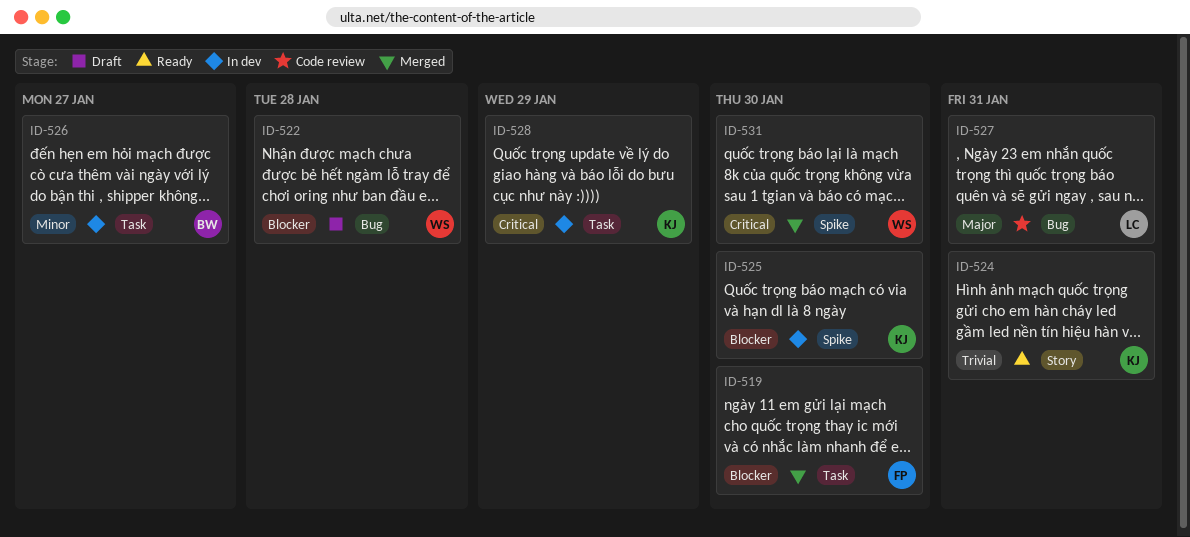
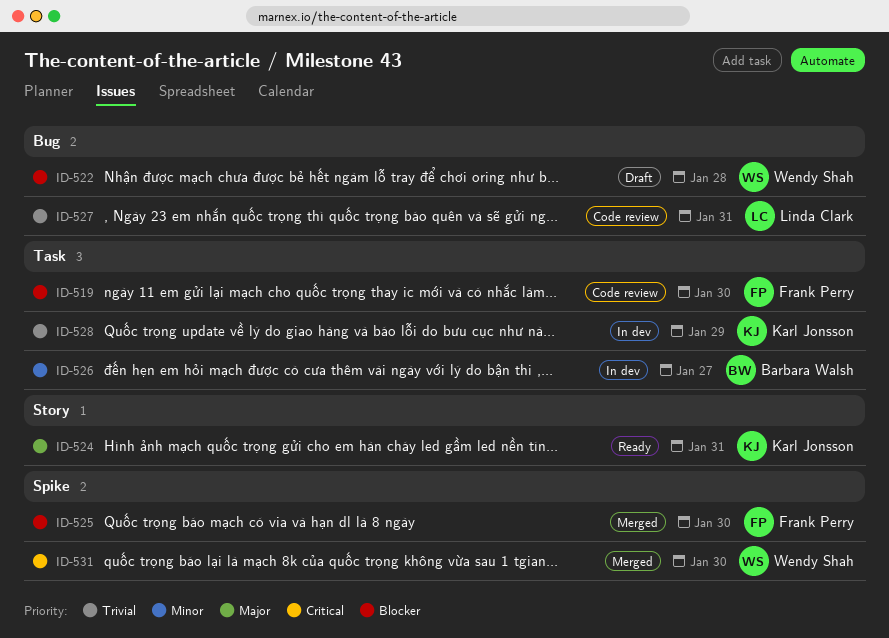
ID-519, status: Merged -> Code review
ID-524, priority: Trivial -> Major
ID-525, status: In dev -> Merged
ID-525, owner: Karl Jonsson -> Frank Perry
ID-527, priority: Major -> Trivial
ID-528, priority: Critical -> Trivial

